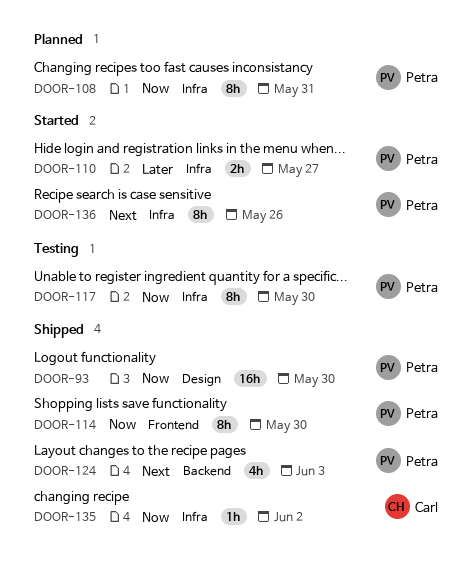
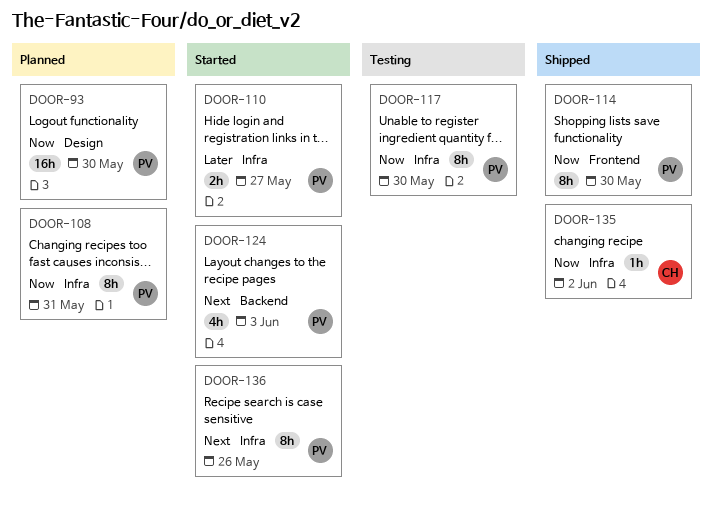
DOOR-93, status: Shipped -> Planned
DOOR-124, status: Shipped -> Started

